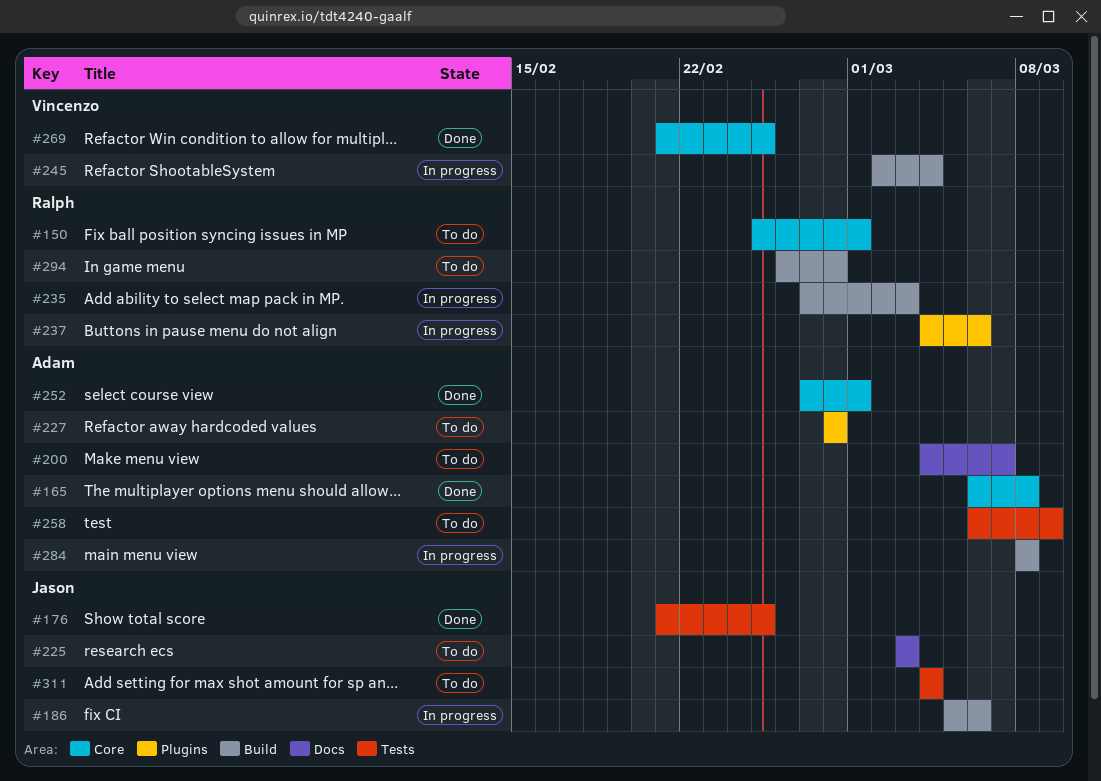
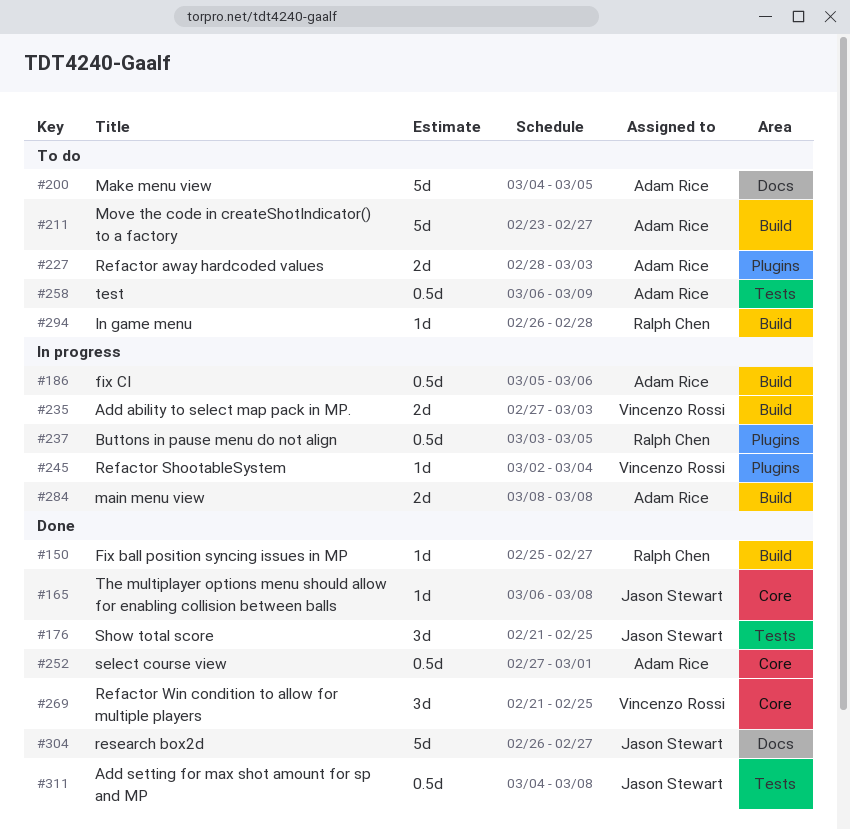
#150, status: To do -> Done
#150, label: Core -> Build
#150, due: Mar 1 -> Feb 27
#165, owner: Adam Rice -> Jason Stewart
#186, owner: Jason Stewart -> Adam Rice
#200, due: Mar 7 -> Mar 5
#211: none -> present
#225: present -> none
#227, due: Feb 28 -> Mar 3
#235, owner: Ralph Chen -> Vincenzo Rossi
#237, start: Mar 4 -> Mar 3
#237, due: Mar 6 -> Mar 5
#245, label: Build -> Plugins
#304: none -> present
#311, status: To do -> Done
#311, due: Mar 4 -> Mar 8

